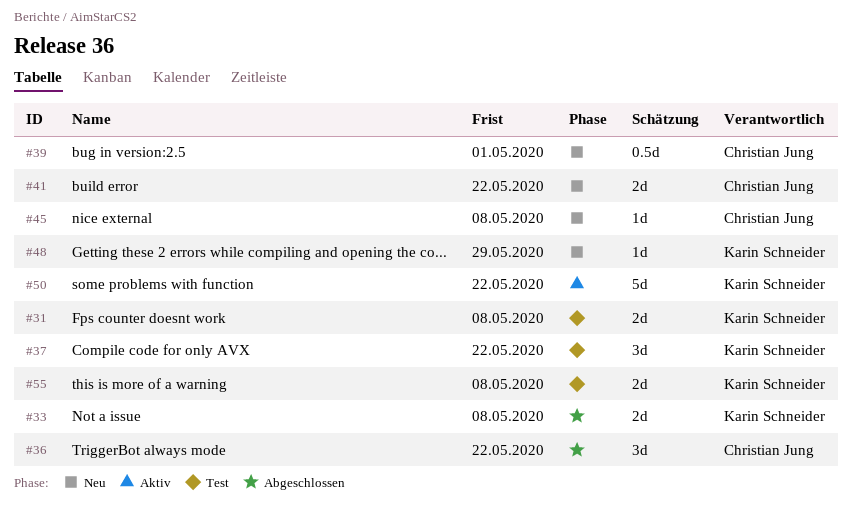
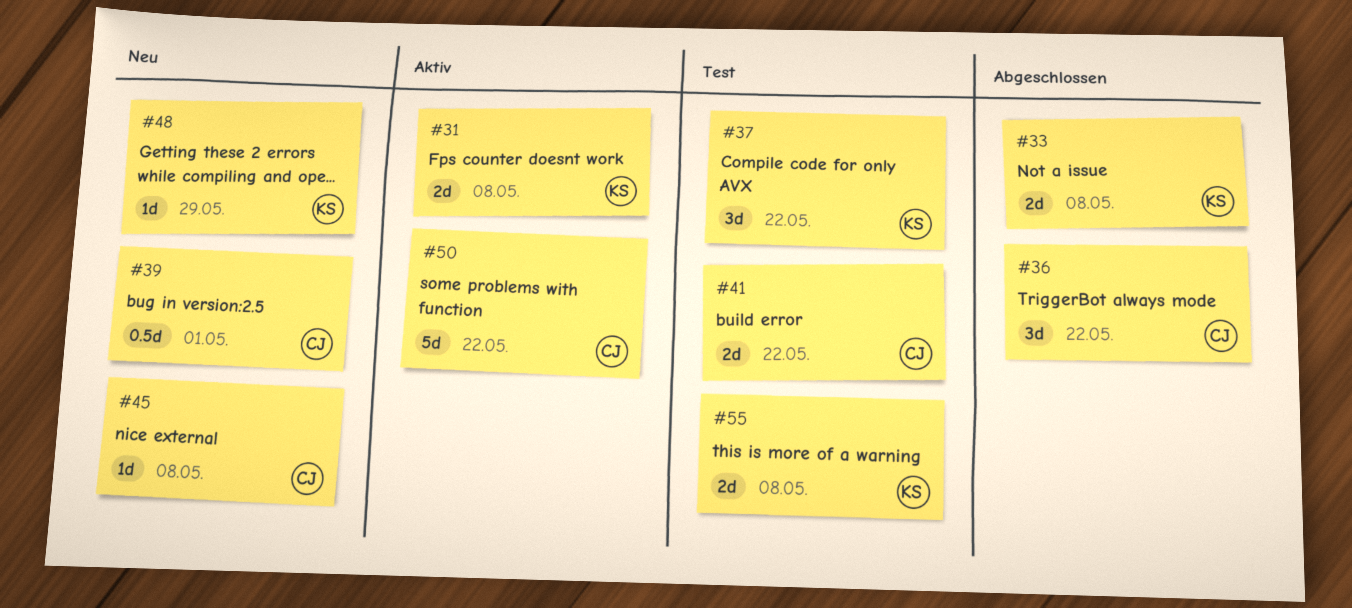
#31, status: Test -> Aktiv
#41, status: Neu -> Test
#50, owner: Karin Schneider -> Christian Jung

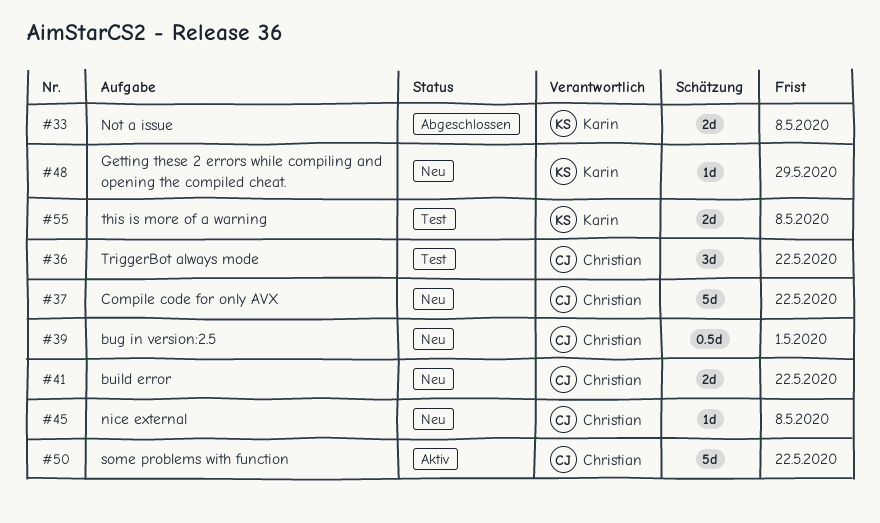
#31: present -> none
#36, status: Abgeschlossen -> Test
#37, status: Test -> Neu
#37, owner: Karin -> Christian
#37, estimate: 3d -> 5d
#41, status: Test -> Neu

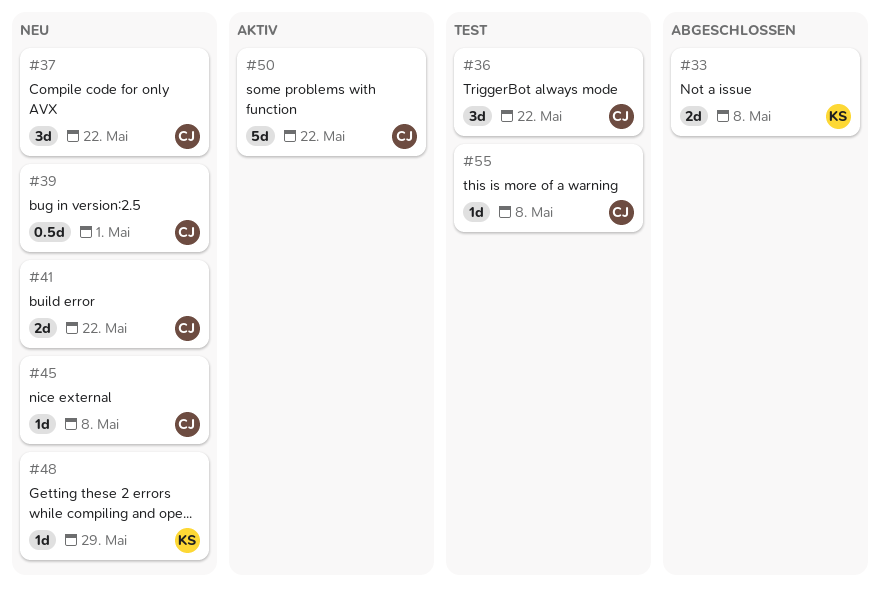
#37, estimate: 5d -> 3d
#55, owner: Karin -> Christian
#55, estimate: 2d -> 1d

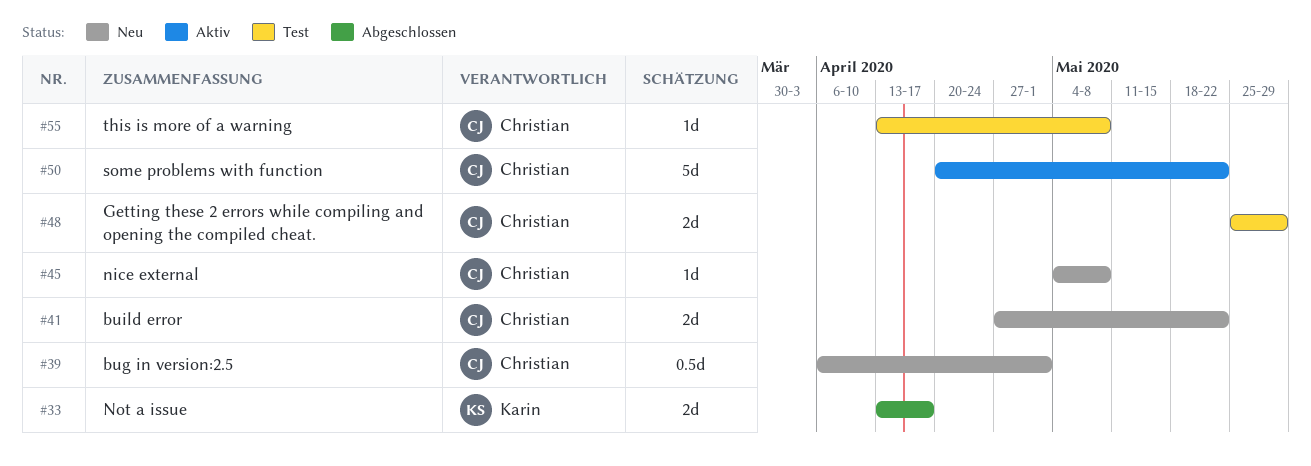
#33, due: May 8 -> Apr 17
#36: present -> none
#37: present -> none
#48, status: Neu -> Test
#48, owner: Karin -> Christian
#48, estimate: 1d -> 2d

